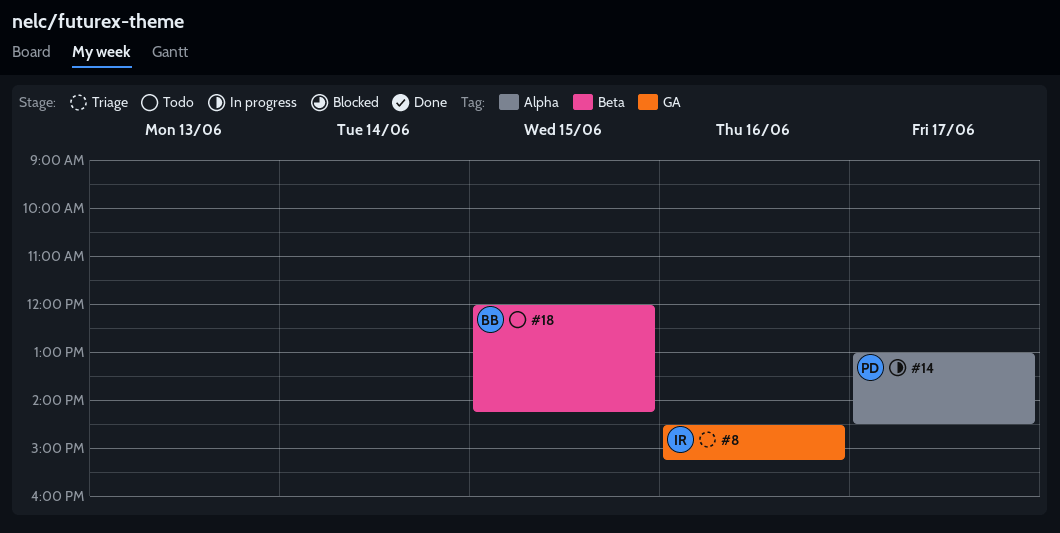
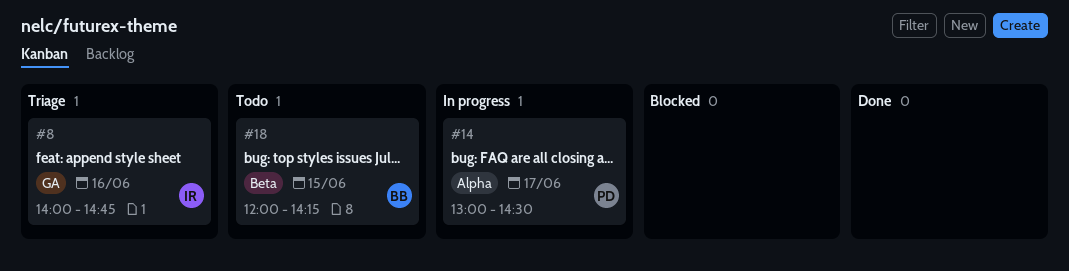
#8, begins: 14:30 -> 14:00
#8, ends: 15:15 -> 14:45

